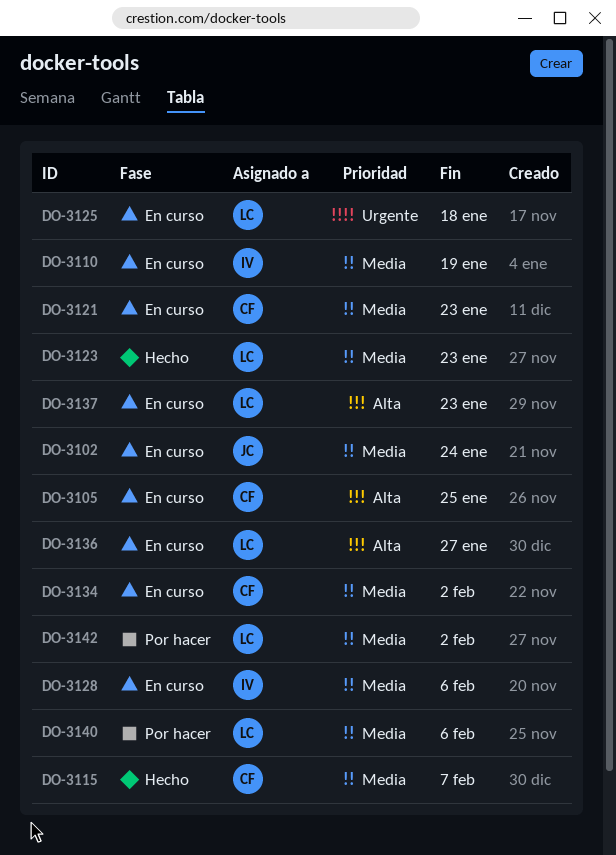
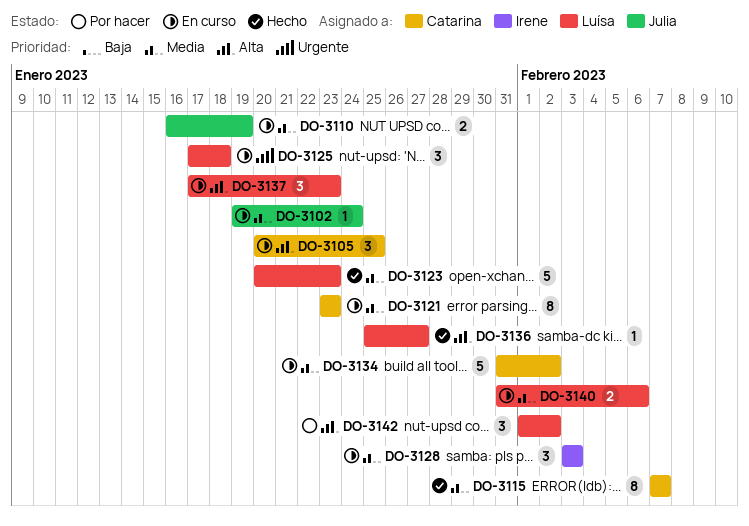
DO-3110, owner: Irene -> Julia
DO-3128, due: Feb 6 -> Feb 3
DO-3136, status: En curso -> Hecho
DO-3140, status: Por hacer -> En curso
DO-3142, priority: Media -> Alta

